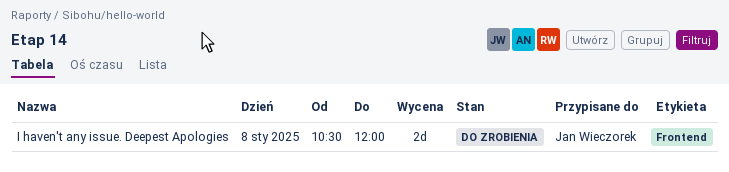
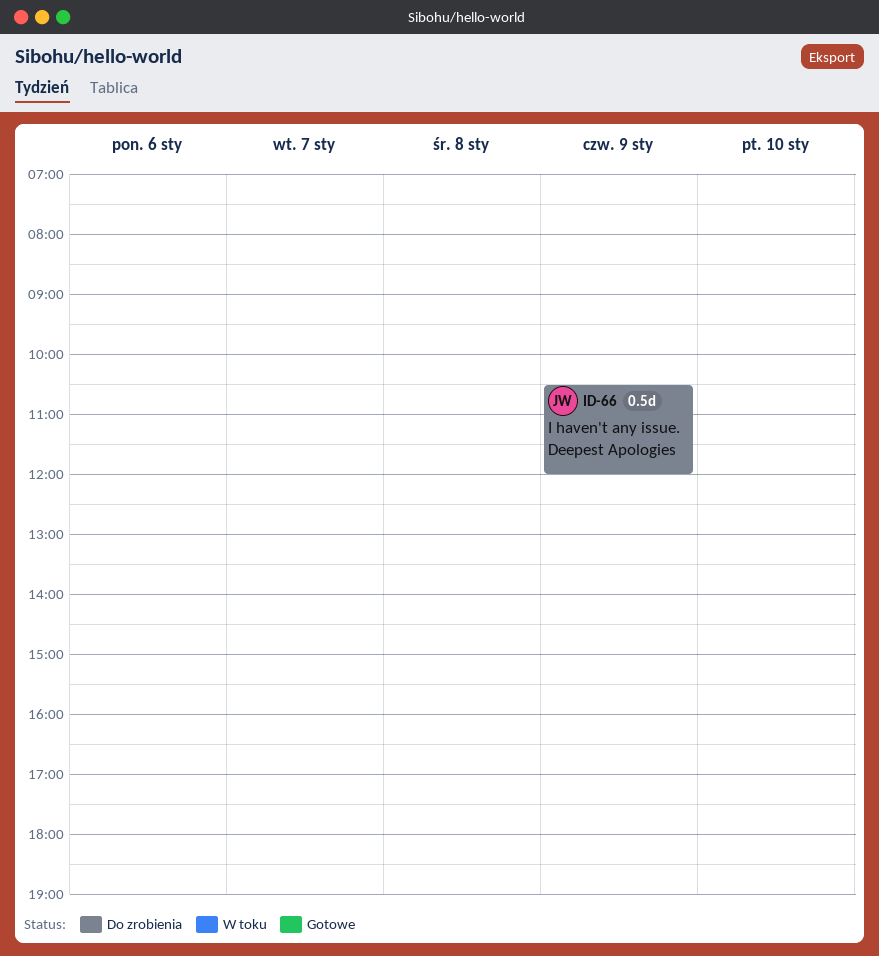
I haven't any issue. Deepest Apologies, estimate: 2d -> 0.5d
I haven't any issue. Deepest Apologies, day: Jan 8 -> Jan 9

